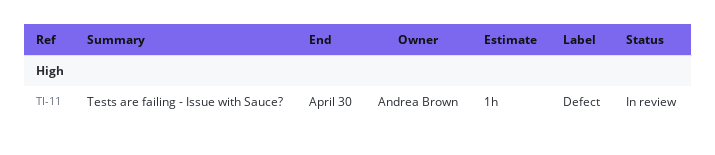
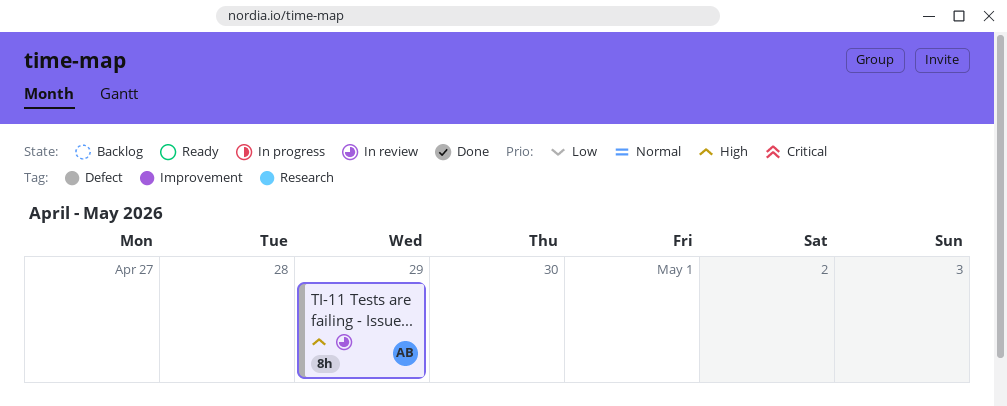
TI-11, estimate: 1h -> 8h
TI-11, due: Apr 30 -> Apr 29

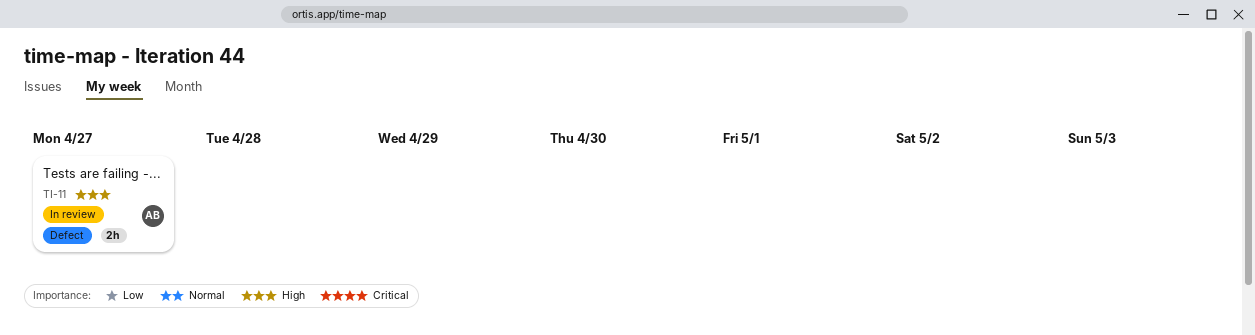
TI-11, estimate: 8h -> 2h
TI-11, due: Apr 29 -> Apr 27

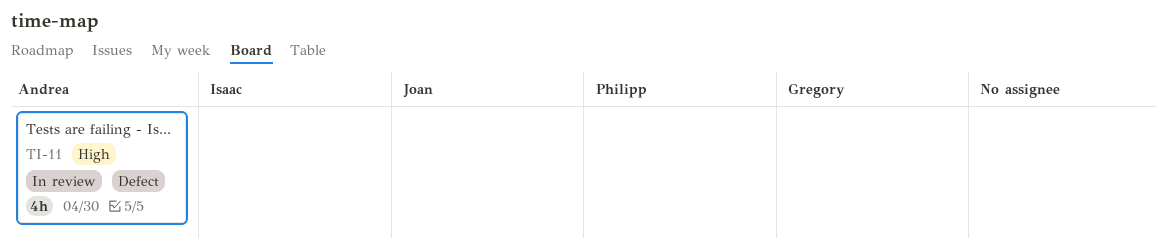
TI-11, estimate: 2h -> 4h
TI-11, due: Apr 27 -> Apr 30

